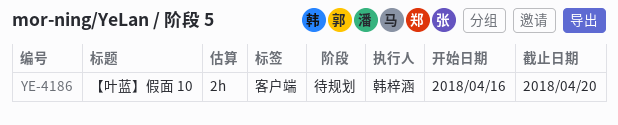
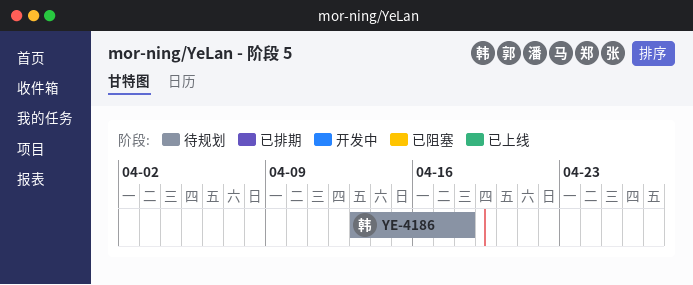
YE-4186, start: Apr 16 -> Apr 13
YE-4186, due: Apr 20 -> Apr 18

